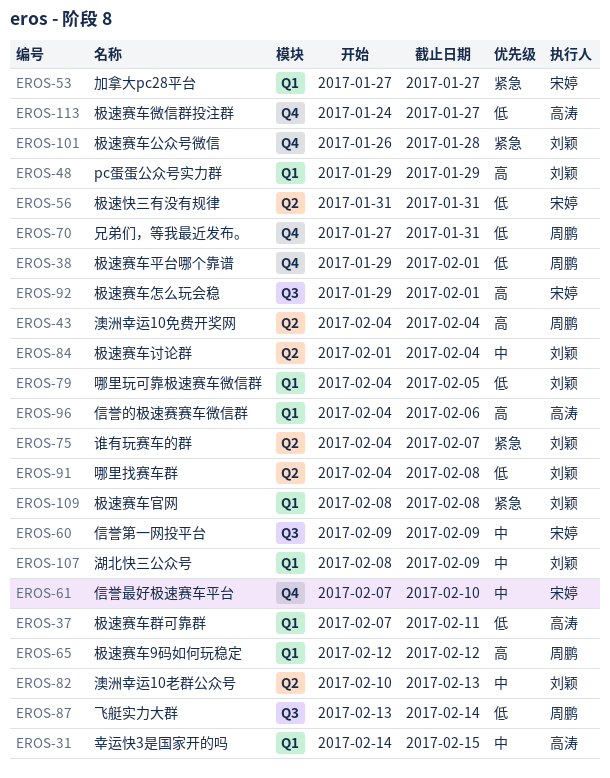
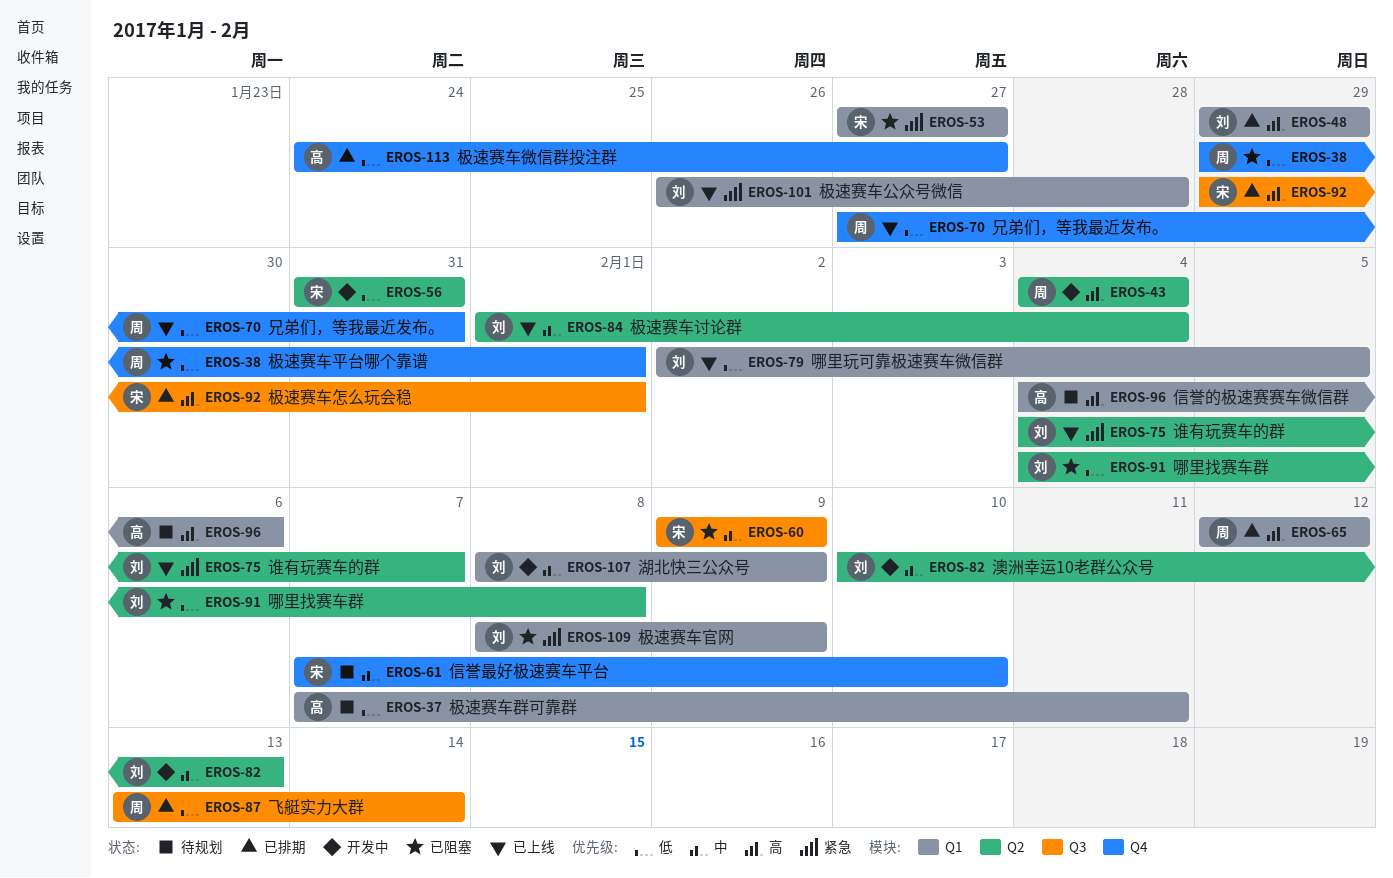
EROS-31: present -> none
EROS-79, start: Feb 4 -> Feb 2
EROS-101, label: Q4 -> Q1
EROS-109, due: Feb 8 -> Feb 9

